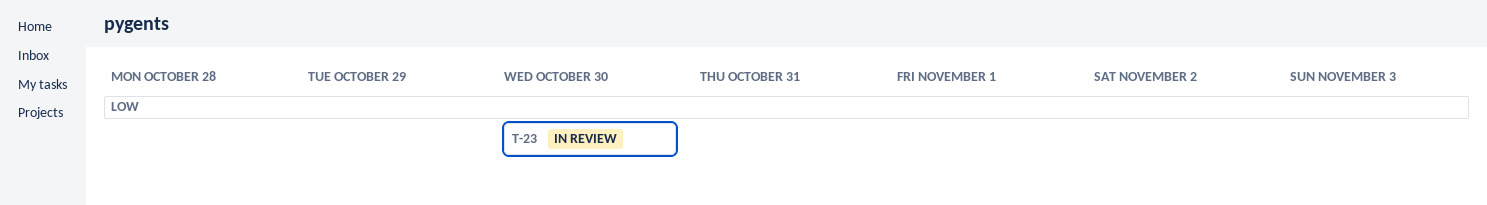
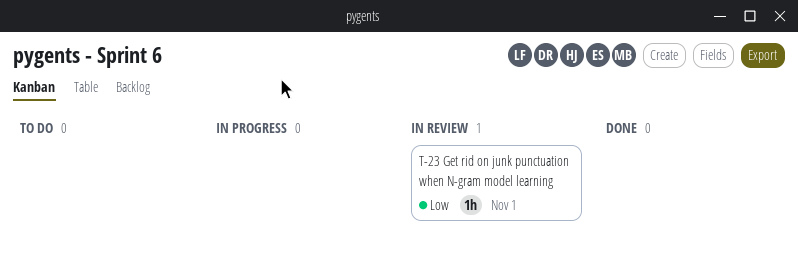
T-23, due: Oct 30 -> Nov 1

